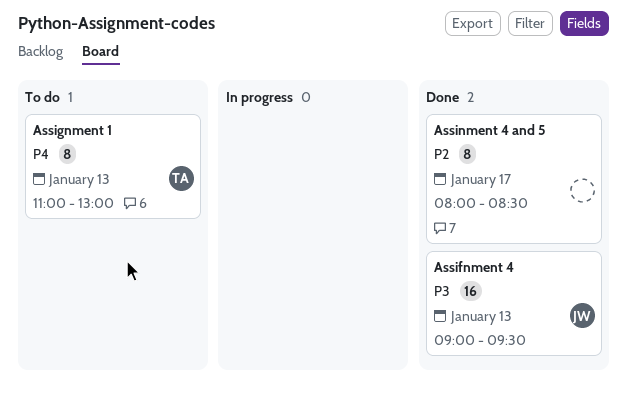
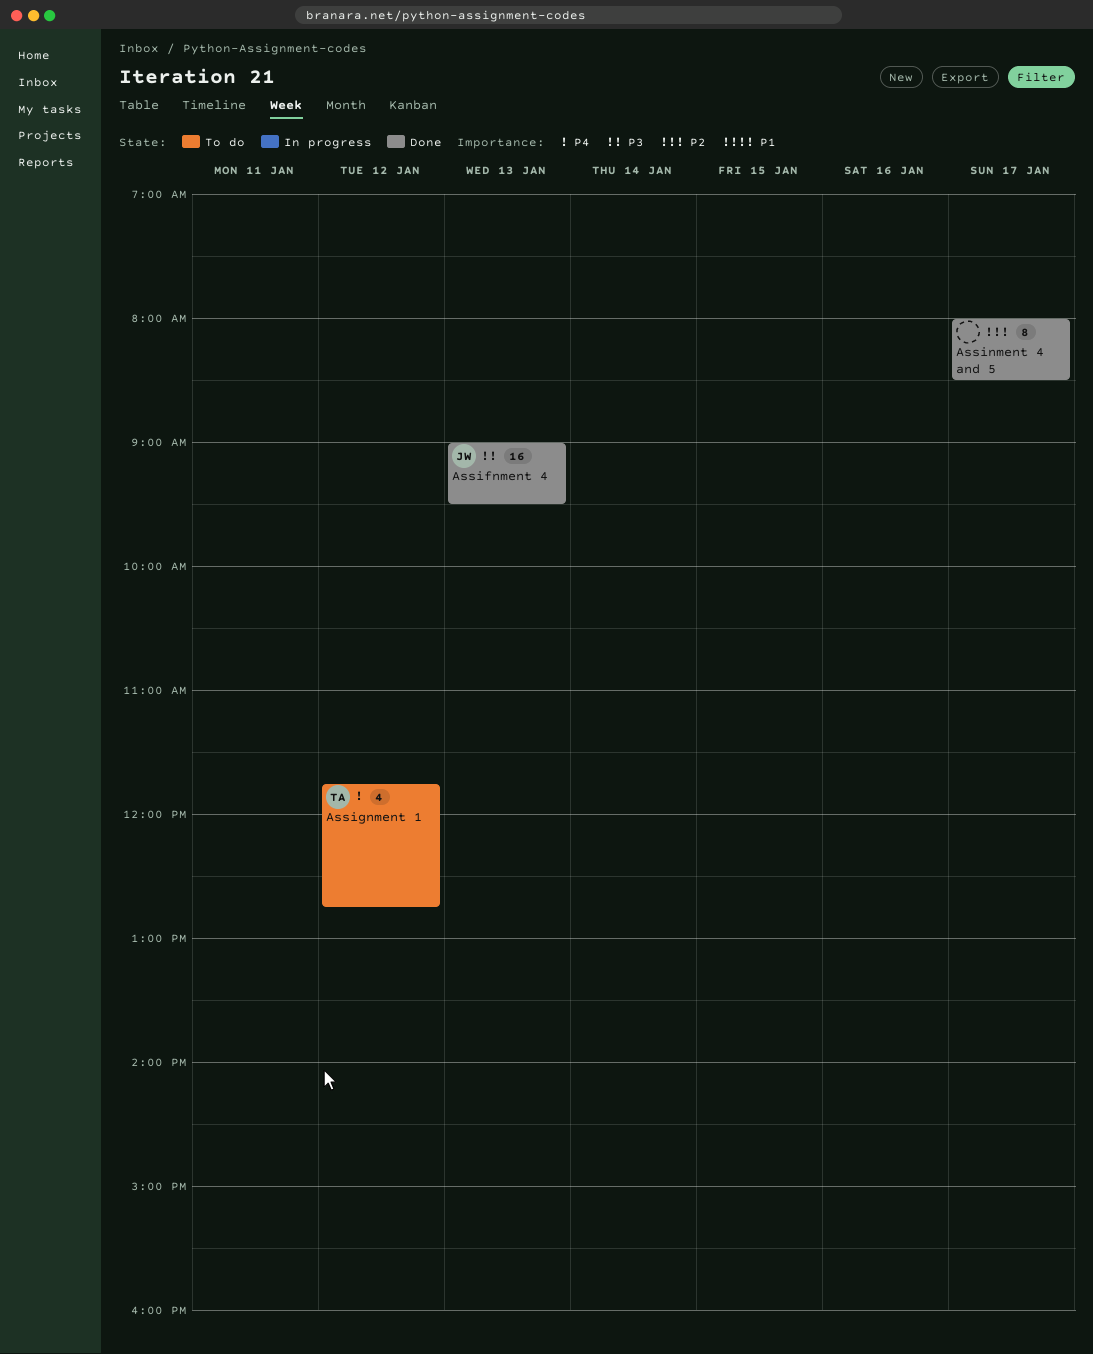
Assignment 1, estimate: 8 -> 4
Assignment 1, day: Jan 13 -> Jan 12
Assignment 1, begins: 11:00 -> 11:45
Assignment 1, ends: 13:00 -> 12:45

